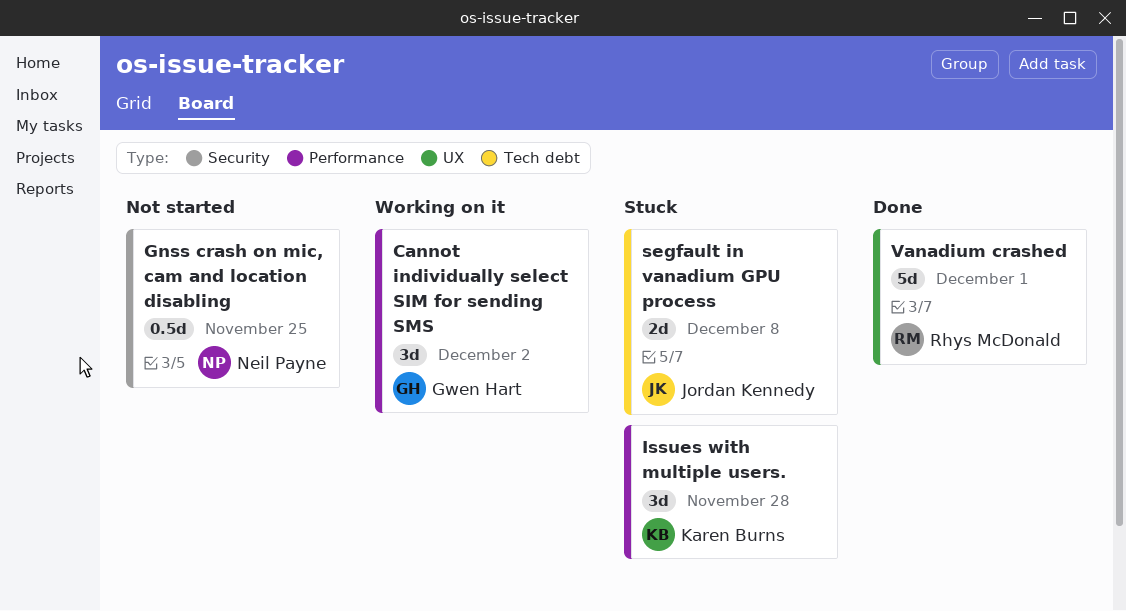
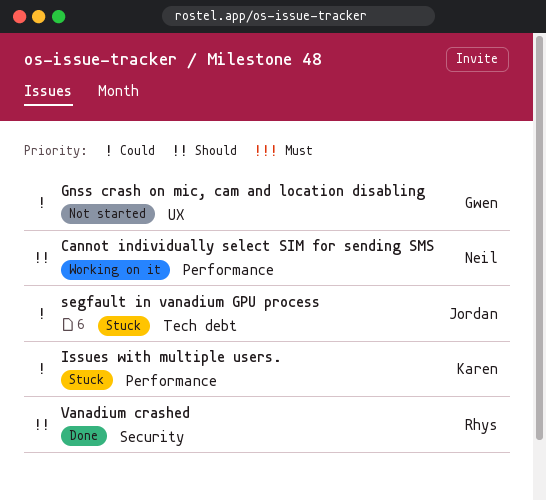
Cannot individually select SIM for sending SMS, owner: Gwen Hart -> Neil Payne
Gnss crash on mic, cam and location disabling, owner: Neil Payne -> Gwen Hart
Gnss crash on mic, cam and location disabling, label: Security -> UX
Vanadium crashed, label: UX -> Security

